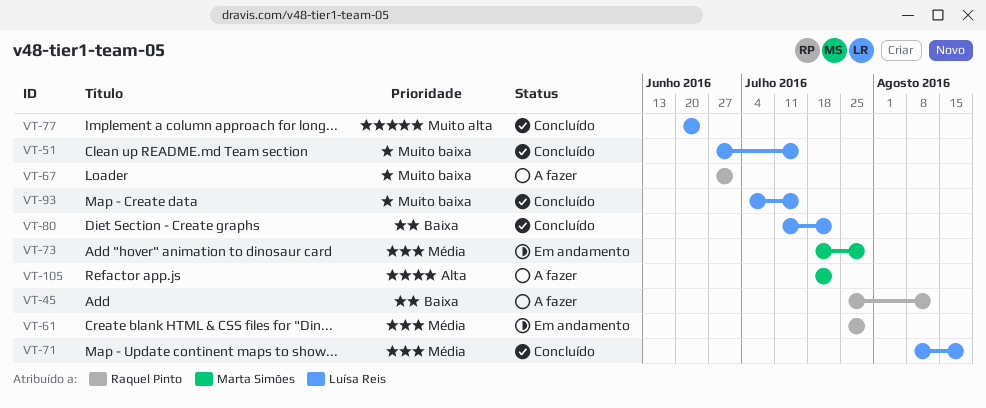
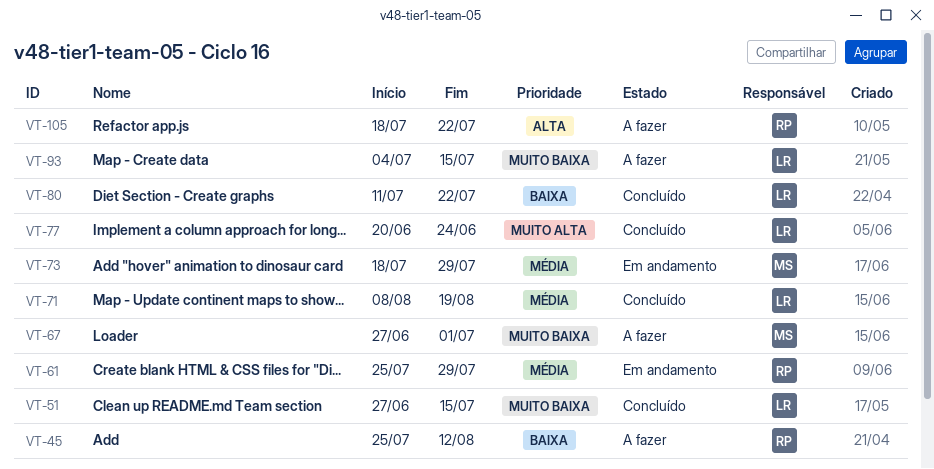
VT-67, owner: Raquel Pinto -> Marta Simões
VT-93, status: Concluído -> A fazer
VT-105, owner: Marta Simões -> Raquel Pinto

